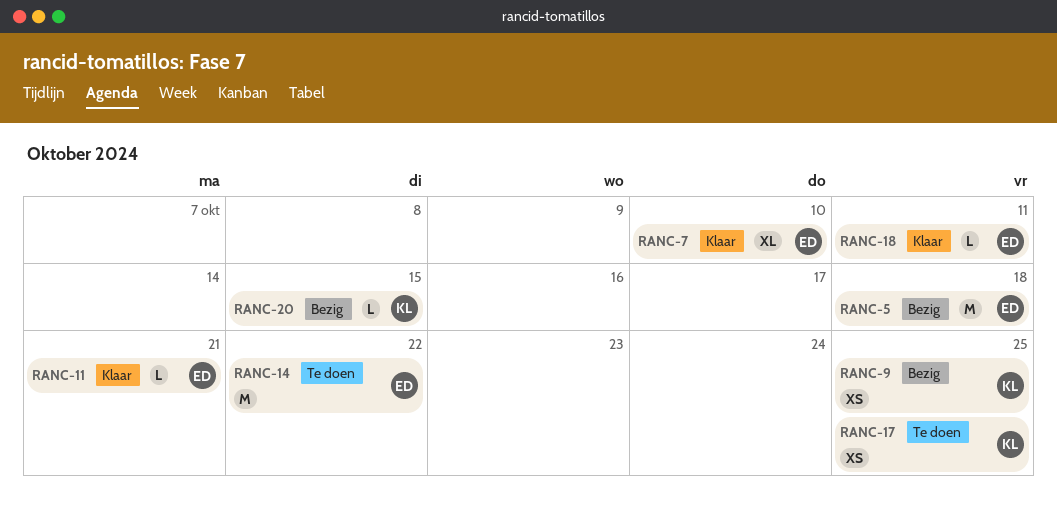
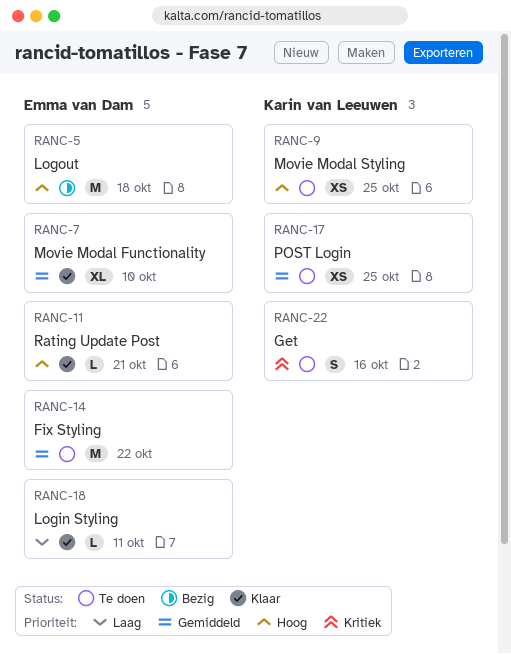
RANC-9, status: Bezig -> Te doen
RANC-20: present -> none
RANC-22: none -> present

